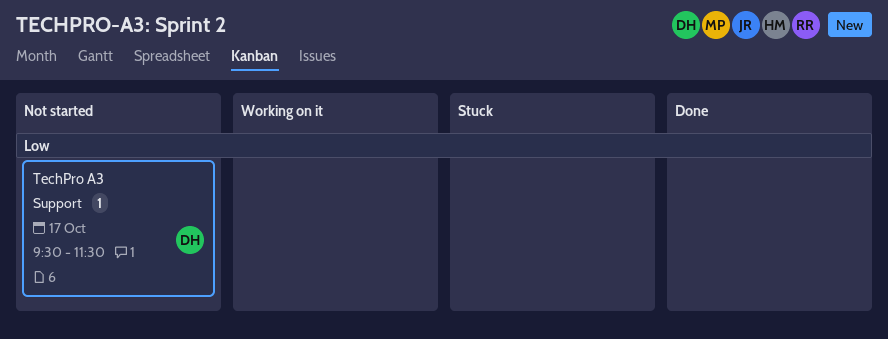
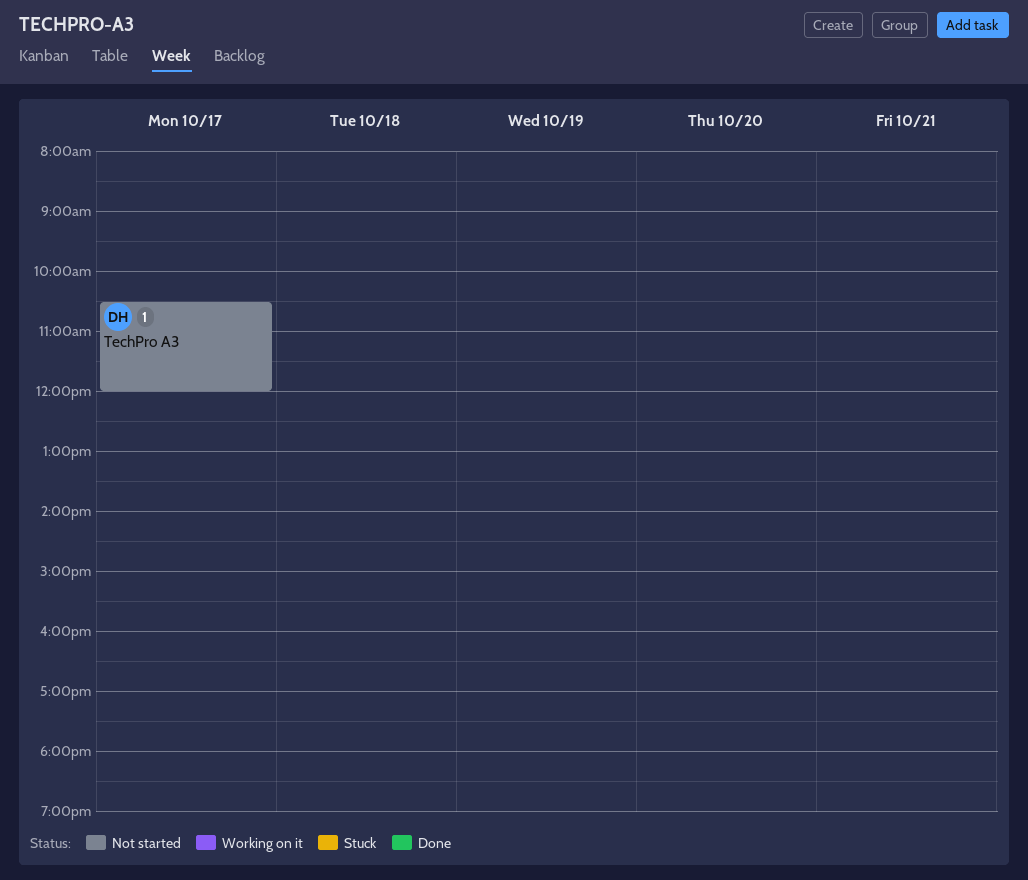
TechPro A3, begins: 09:30 -> 10:30
TechPro A3, ends: 11:30 -> 12:00

